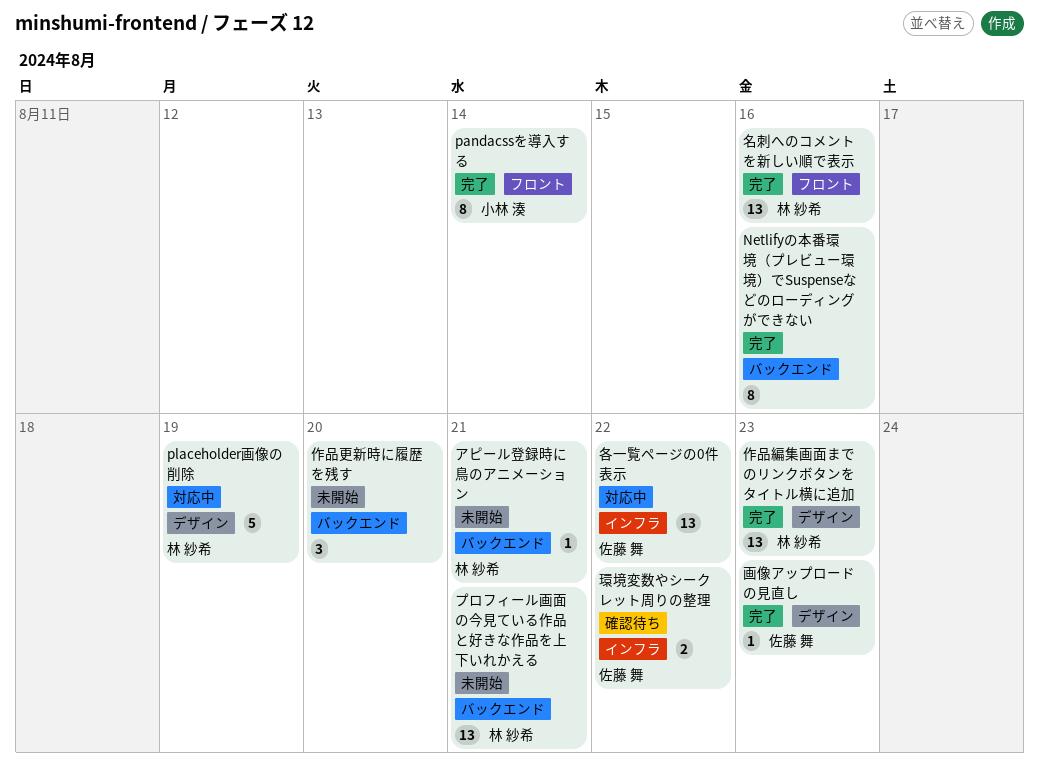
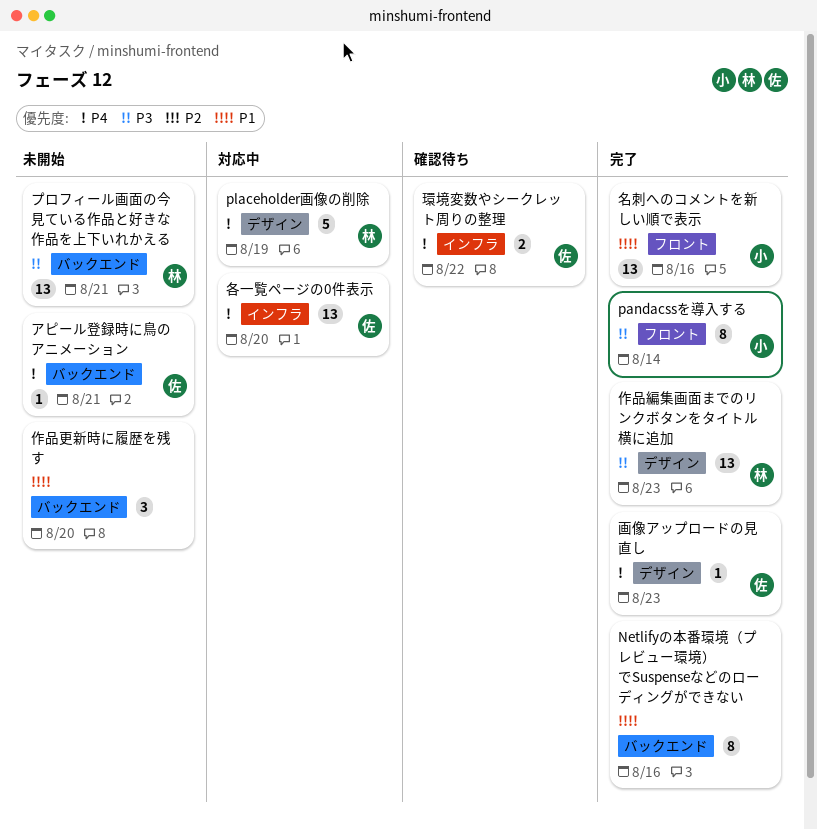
アピール登録時に鳥のアニメーション, owner: 林 紗希 -> 佐藤 舞
各一覧ページの0件表示, due: Aug 22 -> Aug 20
名刺へのコメントを新しい順で表示, owner: 林 紗希 -> 小林 湊

